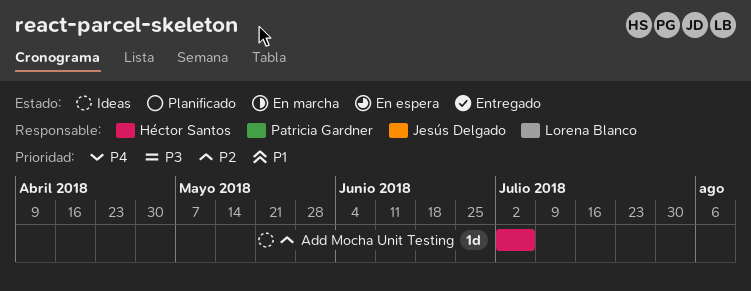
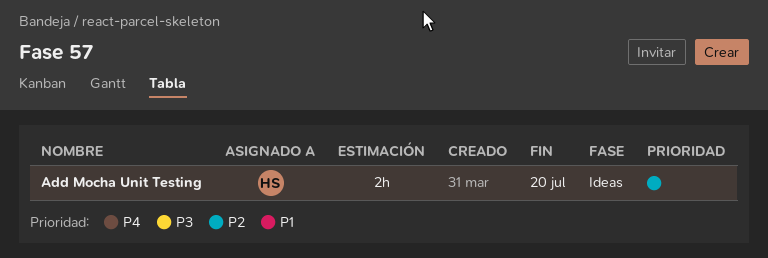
Add Mocha Unit Testing, estimate: 1d -> 2h
Add Mocha Unit Testing, due: Jul 6 -> Jul 20

